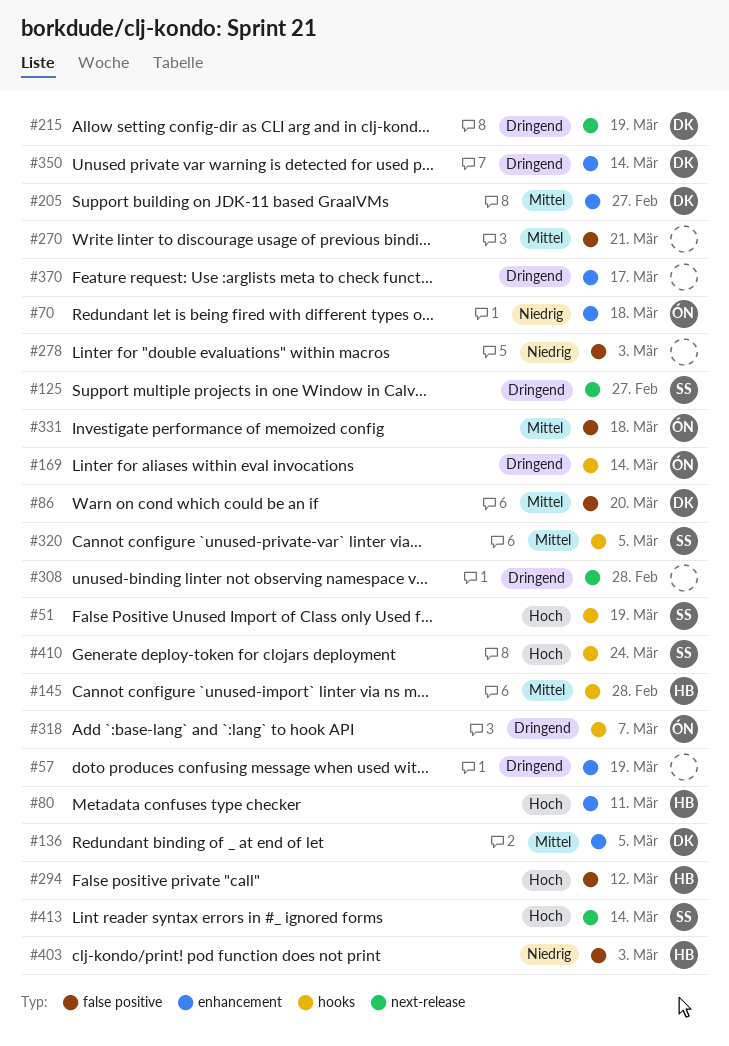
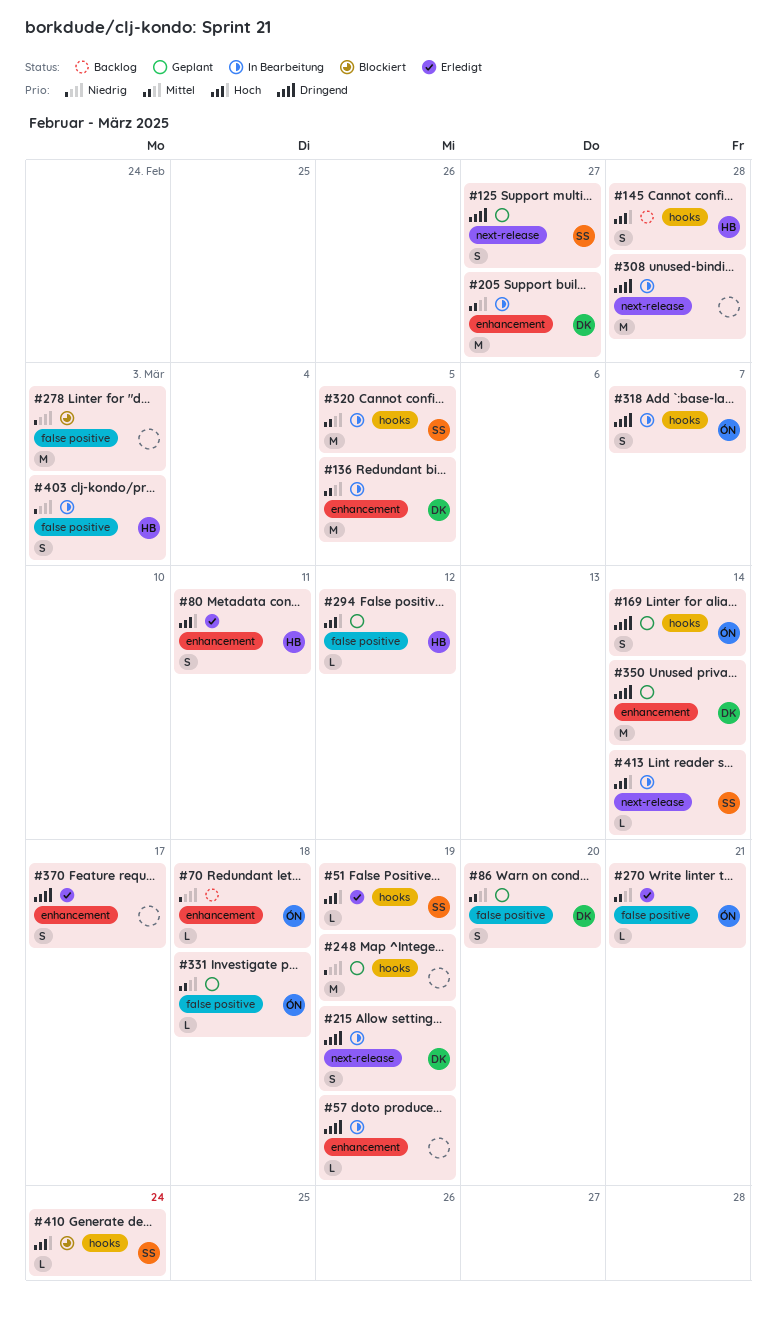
#145, priority: Mittel -> Hoch
#248: none -> present
#270, owner: none -> ÓN

